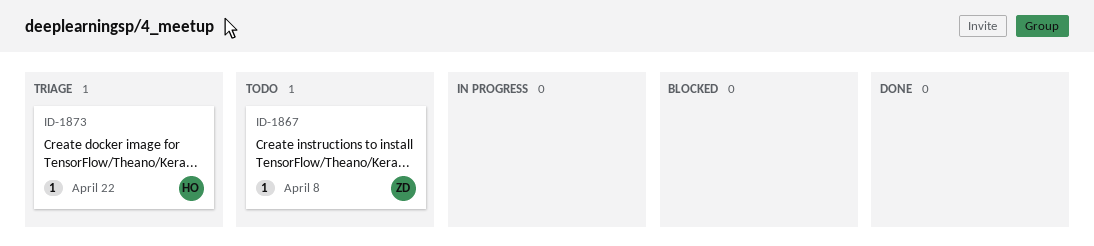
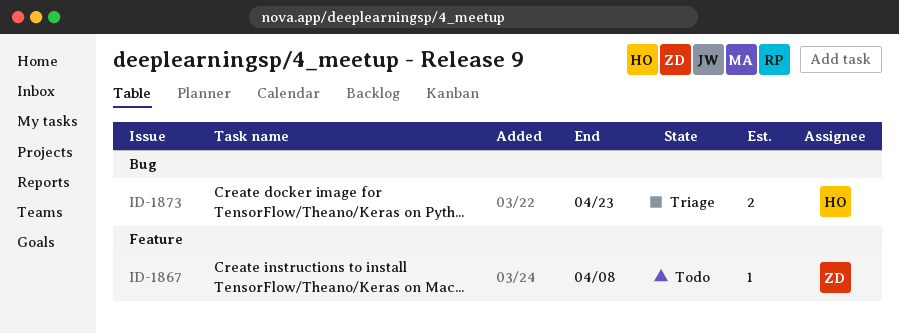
ID-1873, estimate: 1 -> 2
ID-1873, due: Apr 22 -> Apr 23

